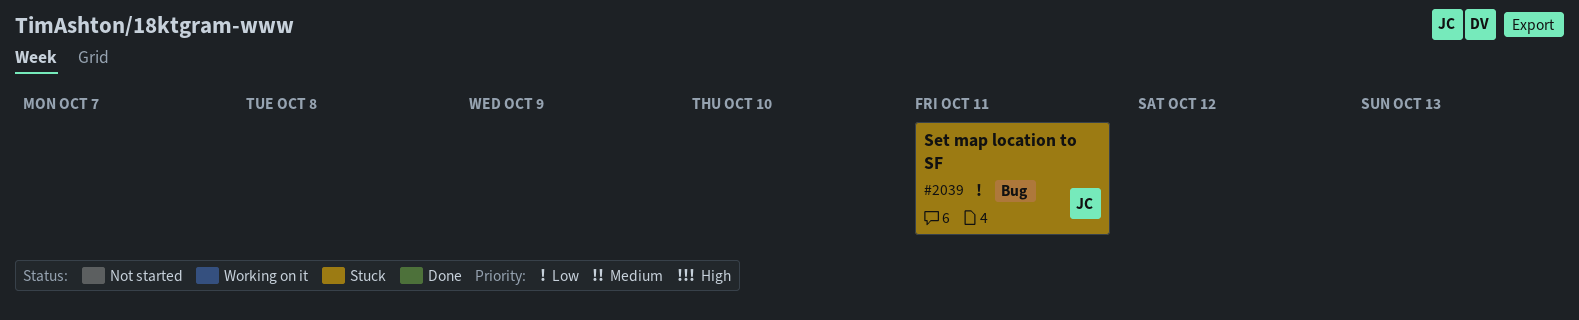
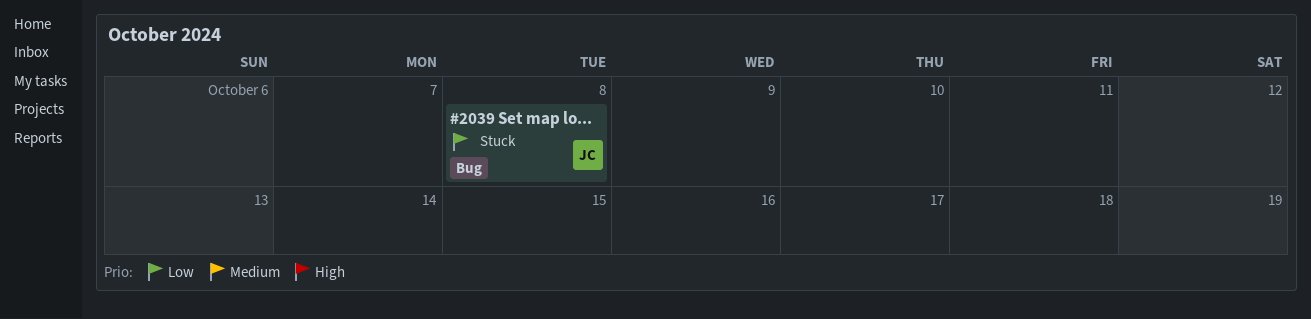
#2039, due: Oct 11 -> Oct 8

